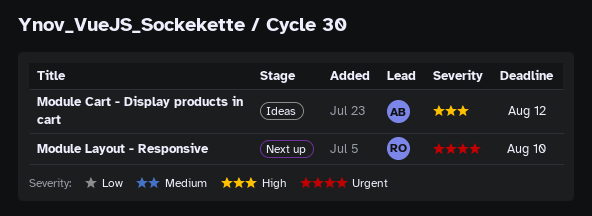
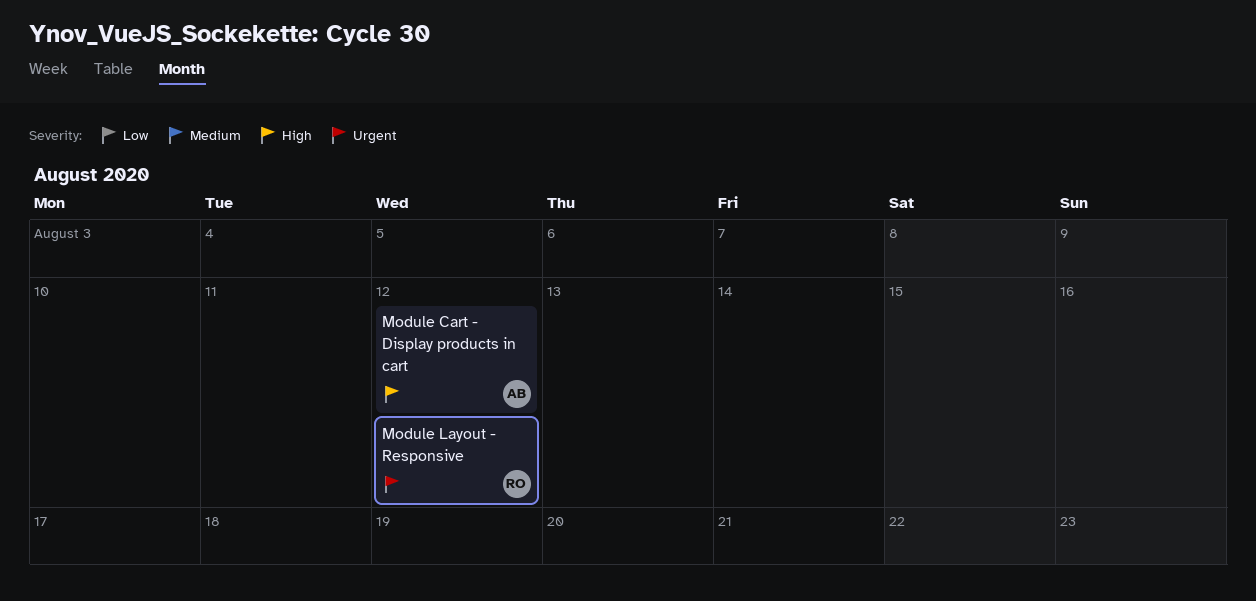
Module Layout - Responsive, due: Aug 10 -> Aug 12

